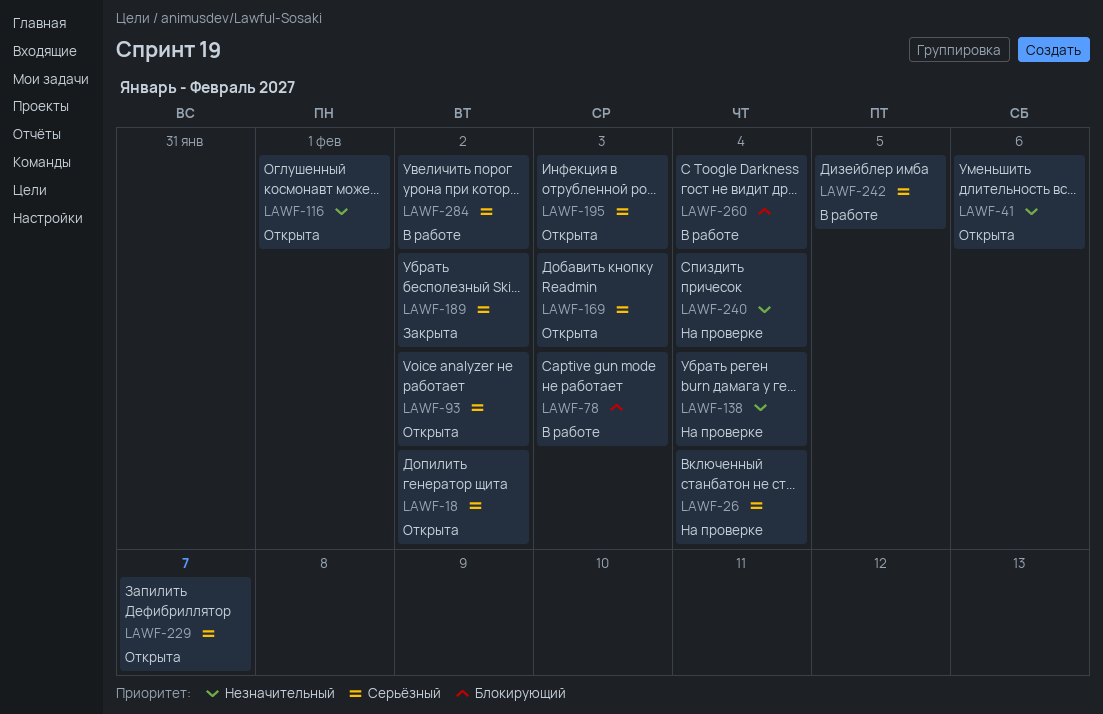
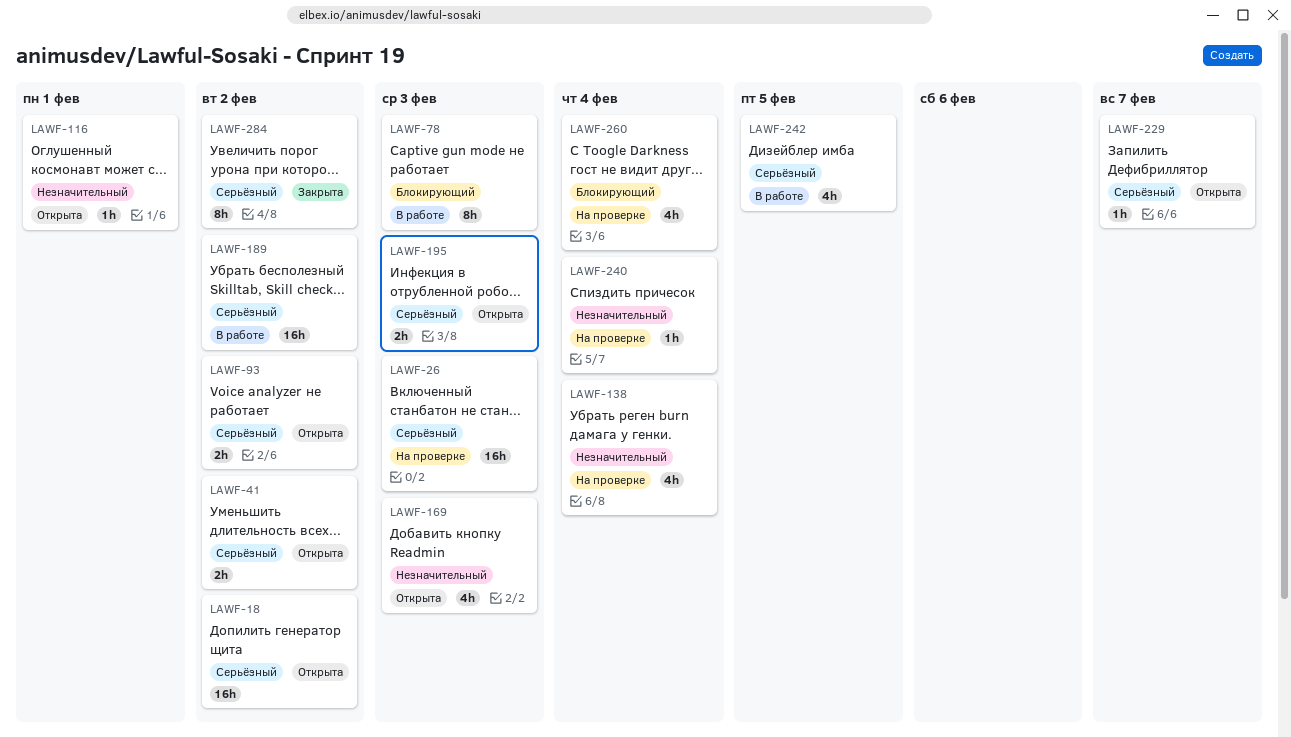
LAWF-26, due: Feb 4 -> Feb 3
LAWF-41, priority: Незначительный -> Серьёзный
LAWF-41, due: Feb 6 -> Feb 2
LAWF-169, priority: Серьёзный -> Незначительный
LAWF-189, status: Закрыта -> В работе
LAWF-260, status: В работе -> На проверке
LAWF-284, status: В работе -> Закрыта

